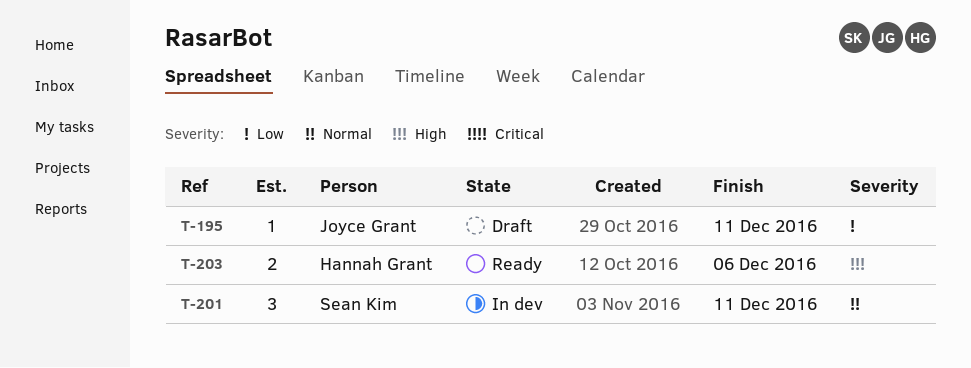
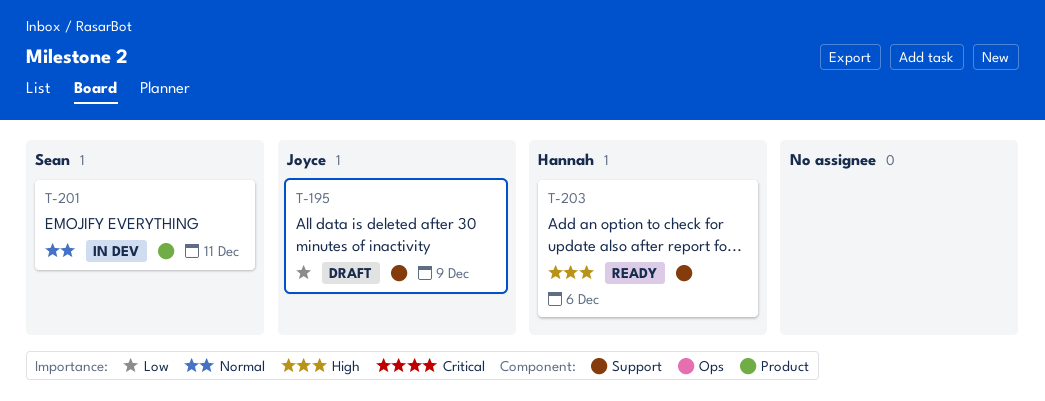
T-195, due: Dec 11 -> Dec 9

